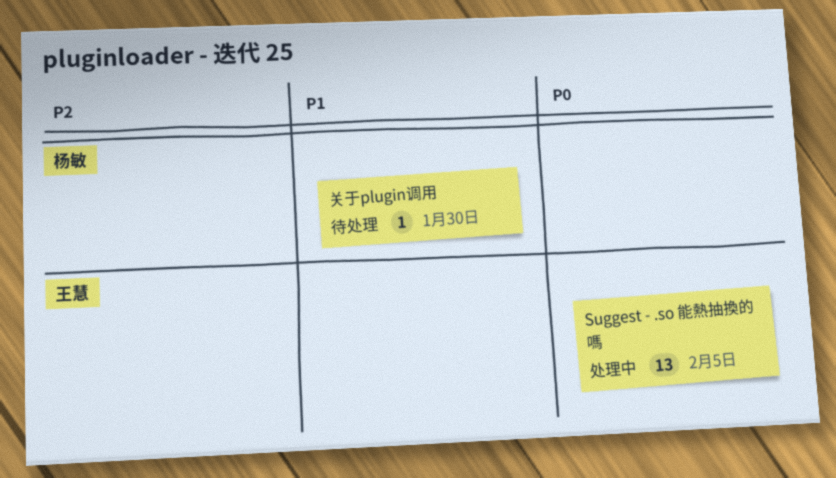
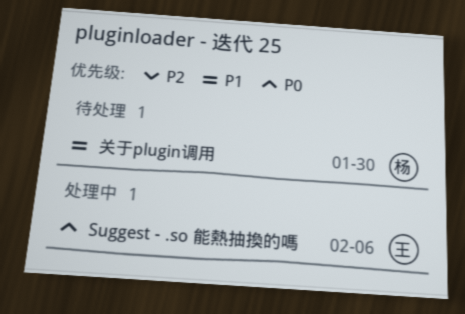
Suggest - .so 能熱抽換的嗎, due: Feb 5 -> Feb 6

